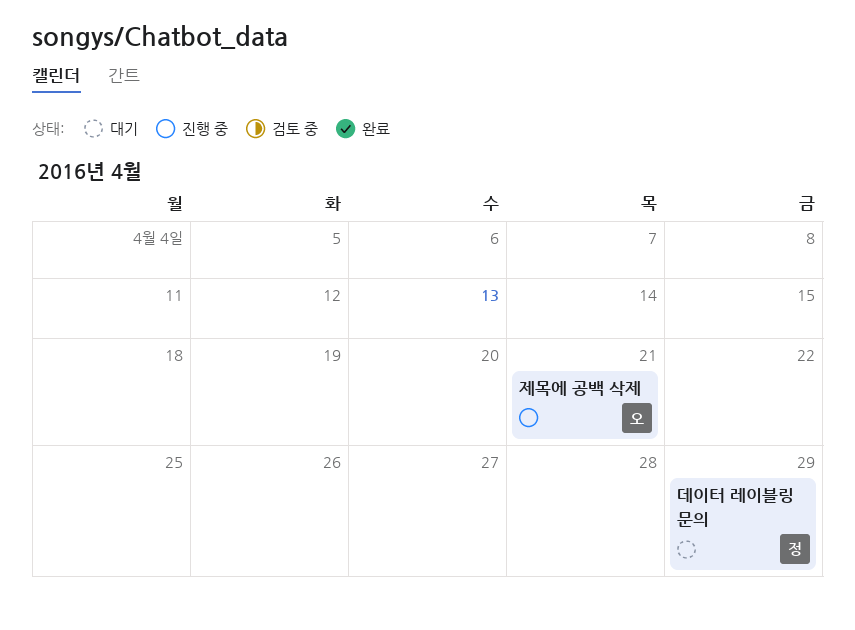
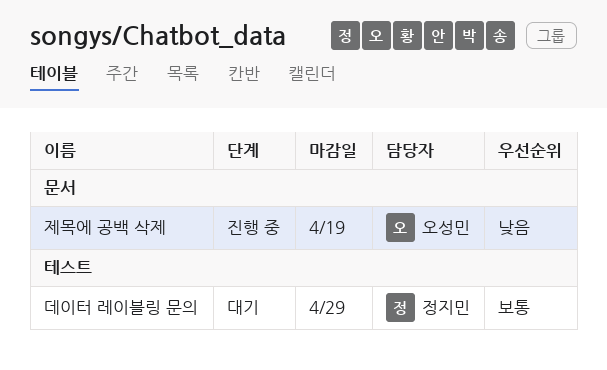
제목에 공백 삭제, due: Apr 21 -> Apr 19

